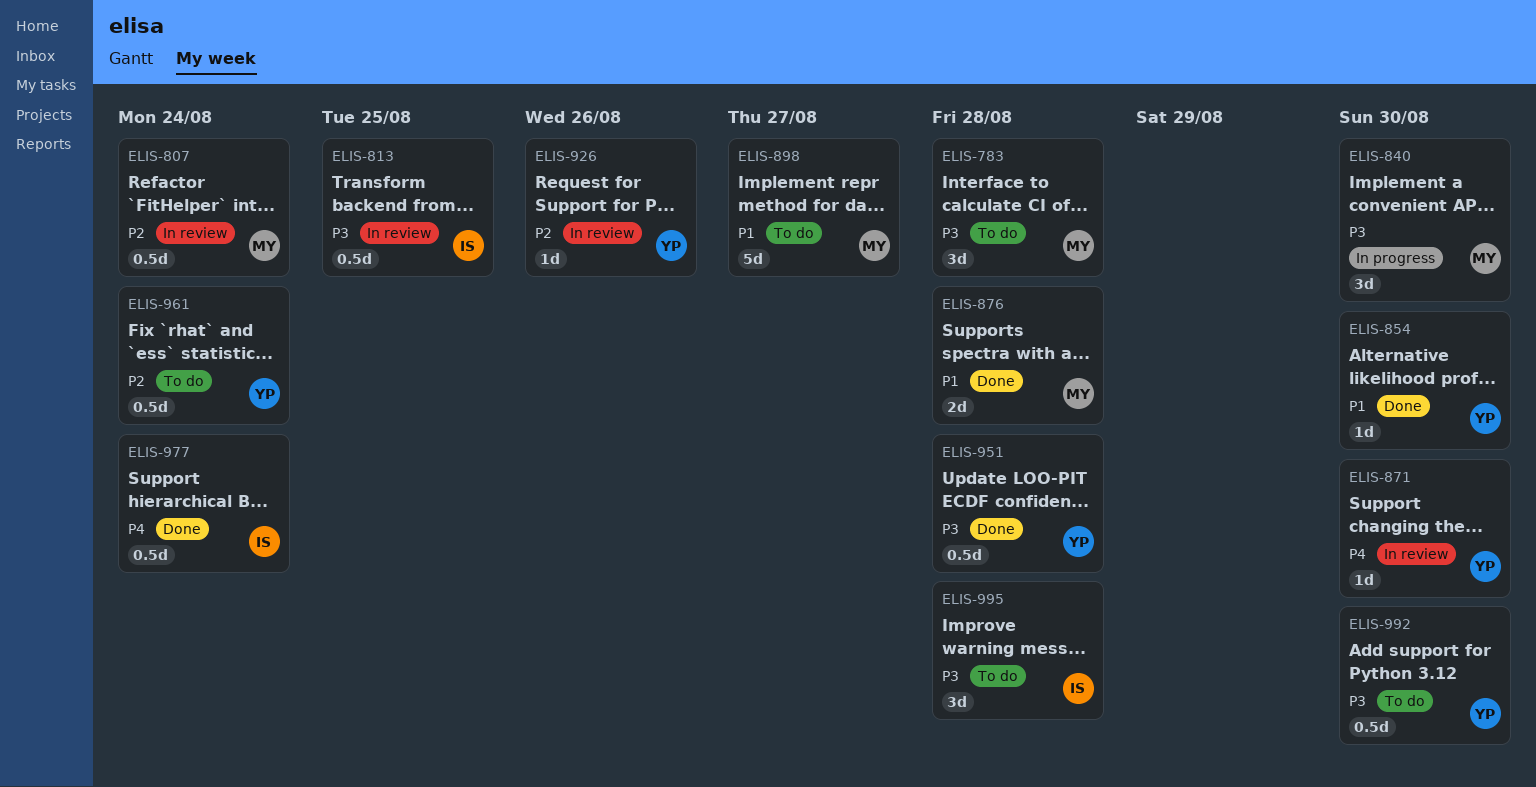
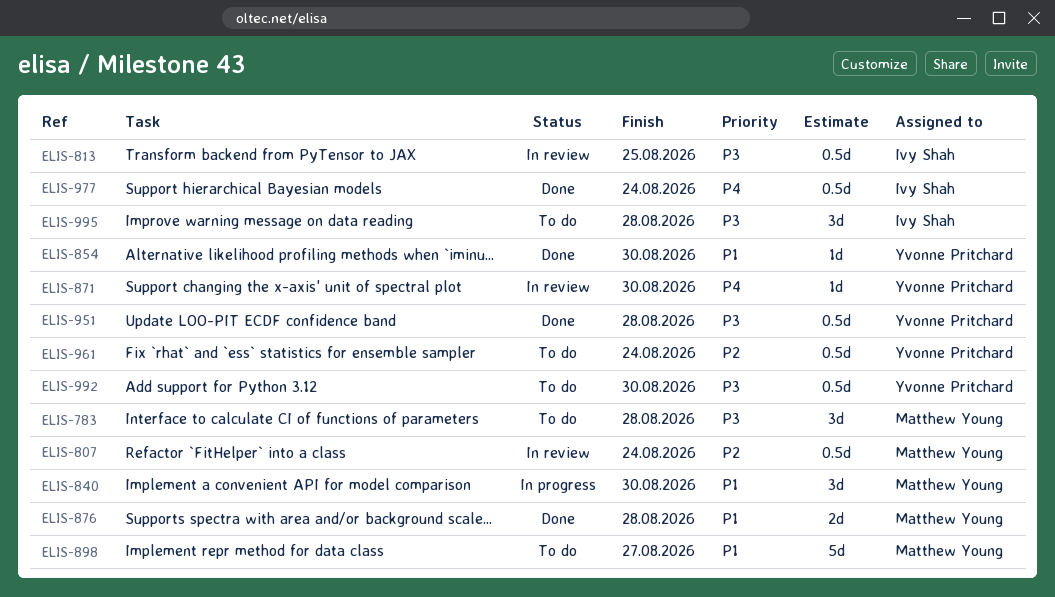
ELIS-840, priority: P3 -> P1
ELIS-926: present -> none

